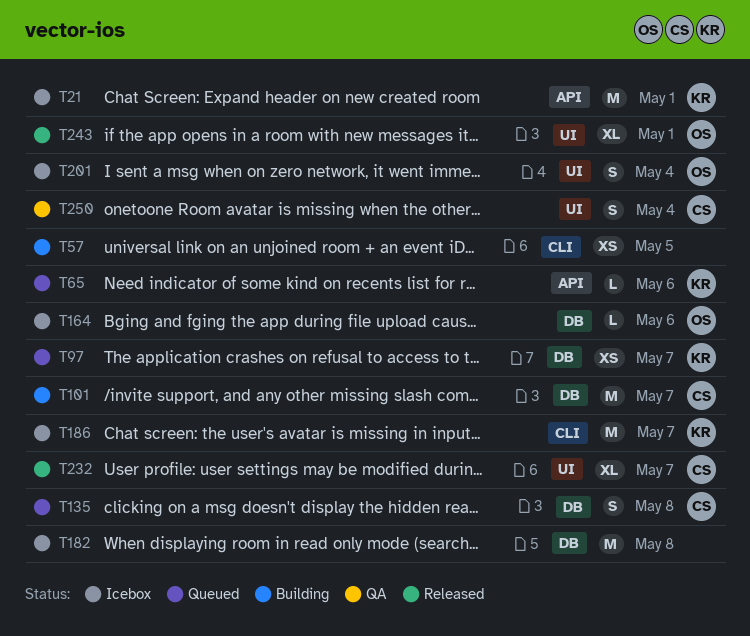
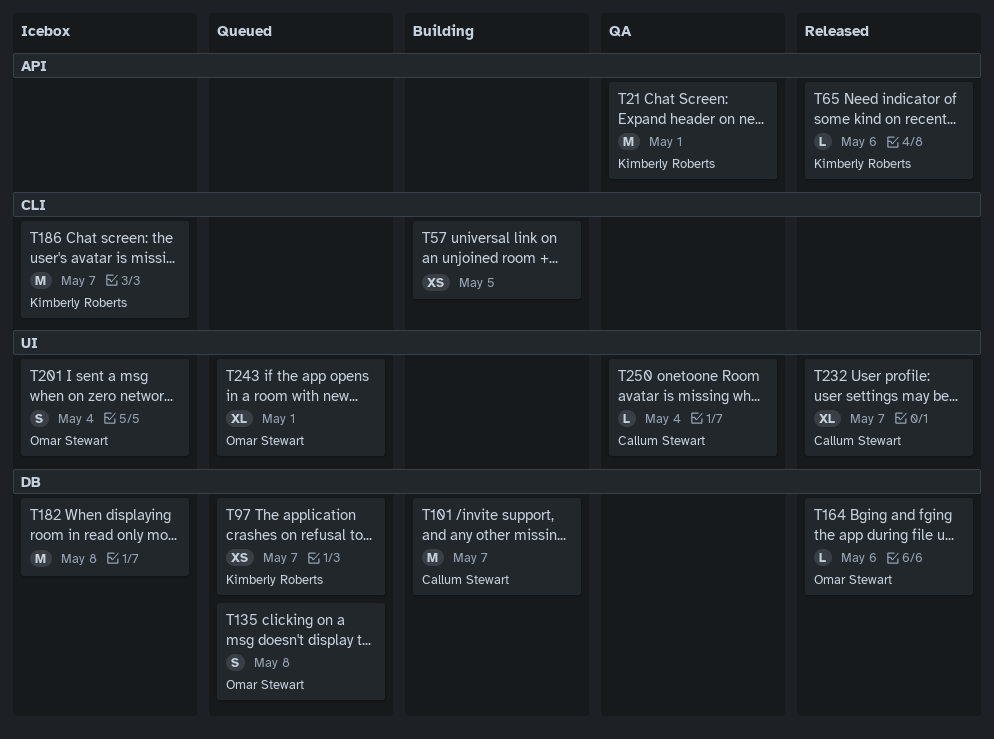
T21, status: Icebox -> QA
T65, status: Queued -> Released
T135, owner: Callum Stewart -> Omar Stewart
T164, status: Icebox -> Released
T243, status: Released -> Queued
T250, estimate: S -> L

